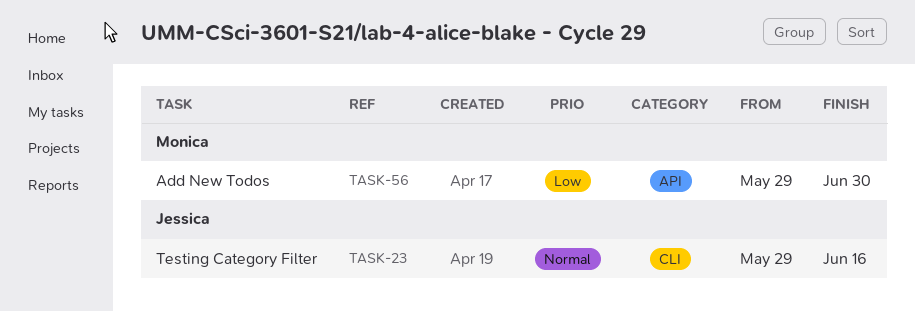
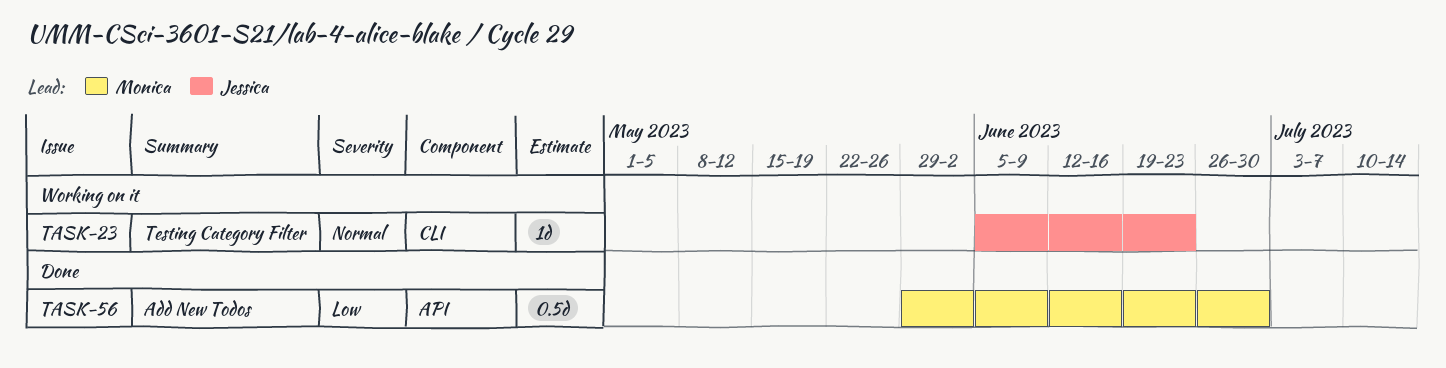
TASK-23, start: May 29 -> Jun 5
TASK-23, due: Jun 16 -> Jun 23

